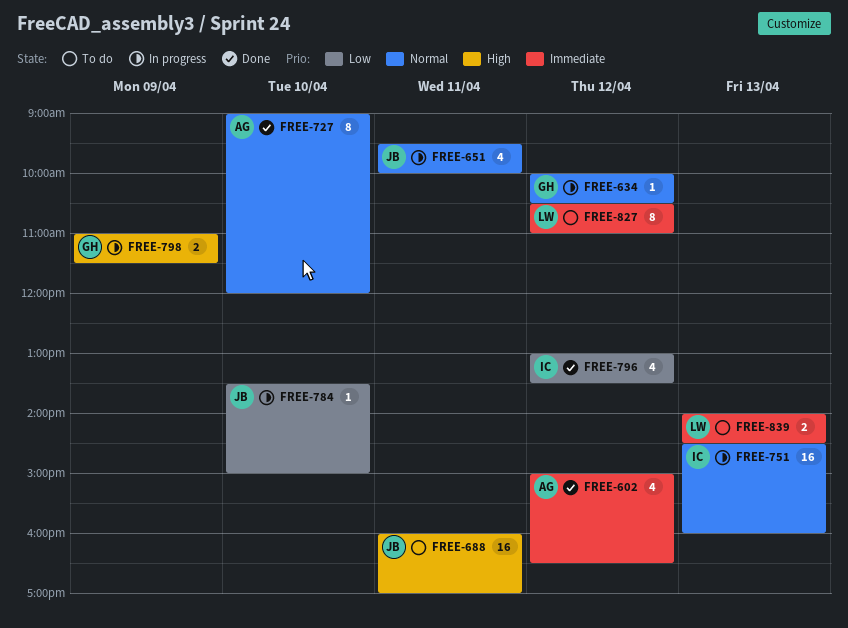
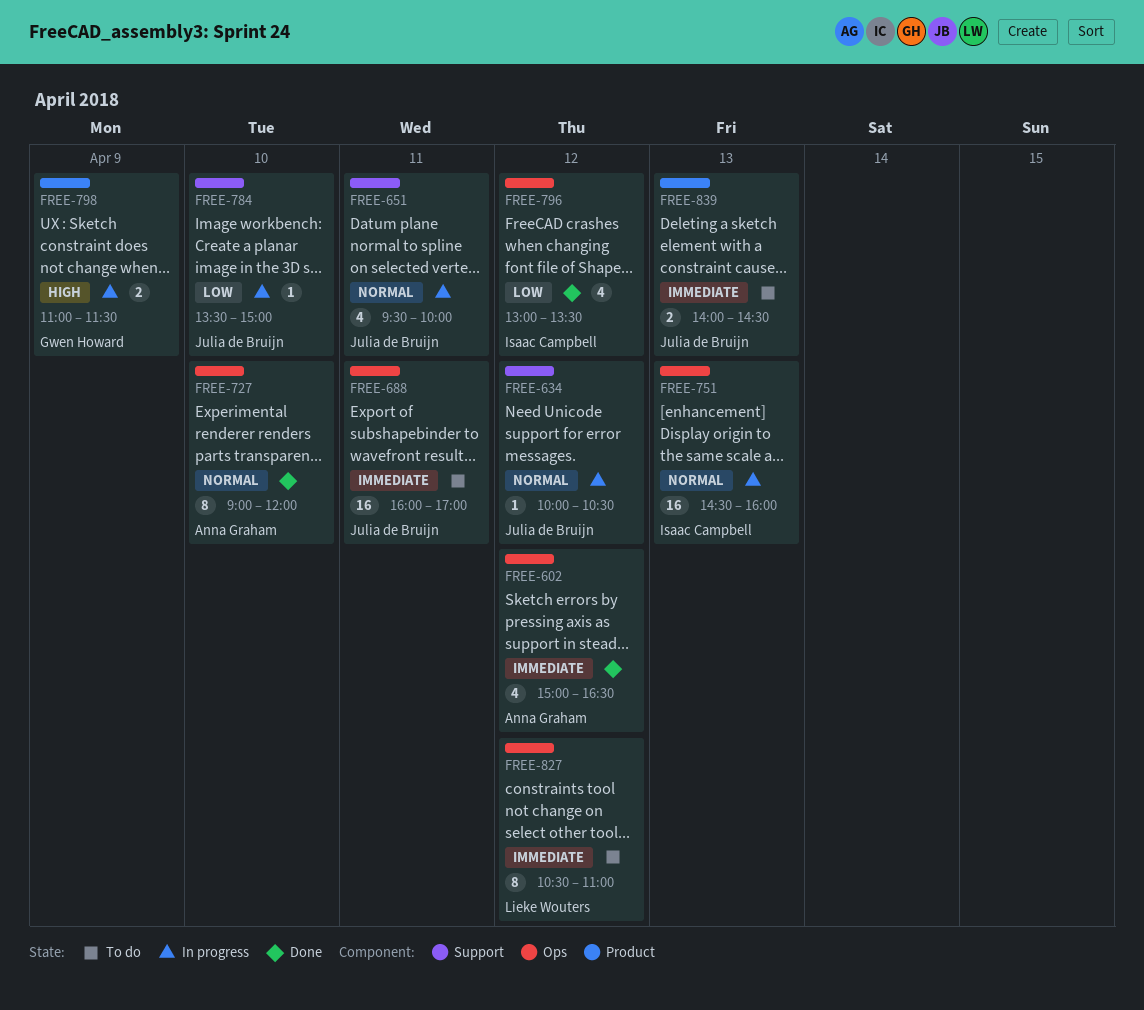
FREE-634, owner: Gwen Howard -> Julia de Bruijn
FREE-688, priority: High -> Immediate
FREE-839, owner: Lieke Wouters -> Julia de Bruijn

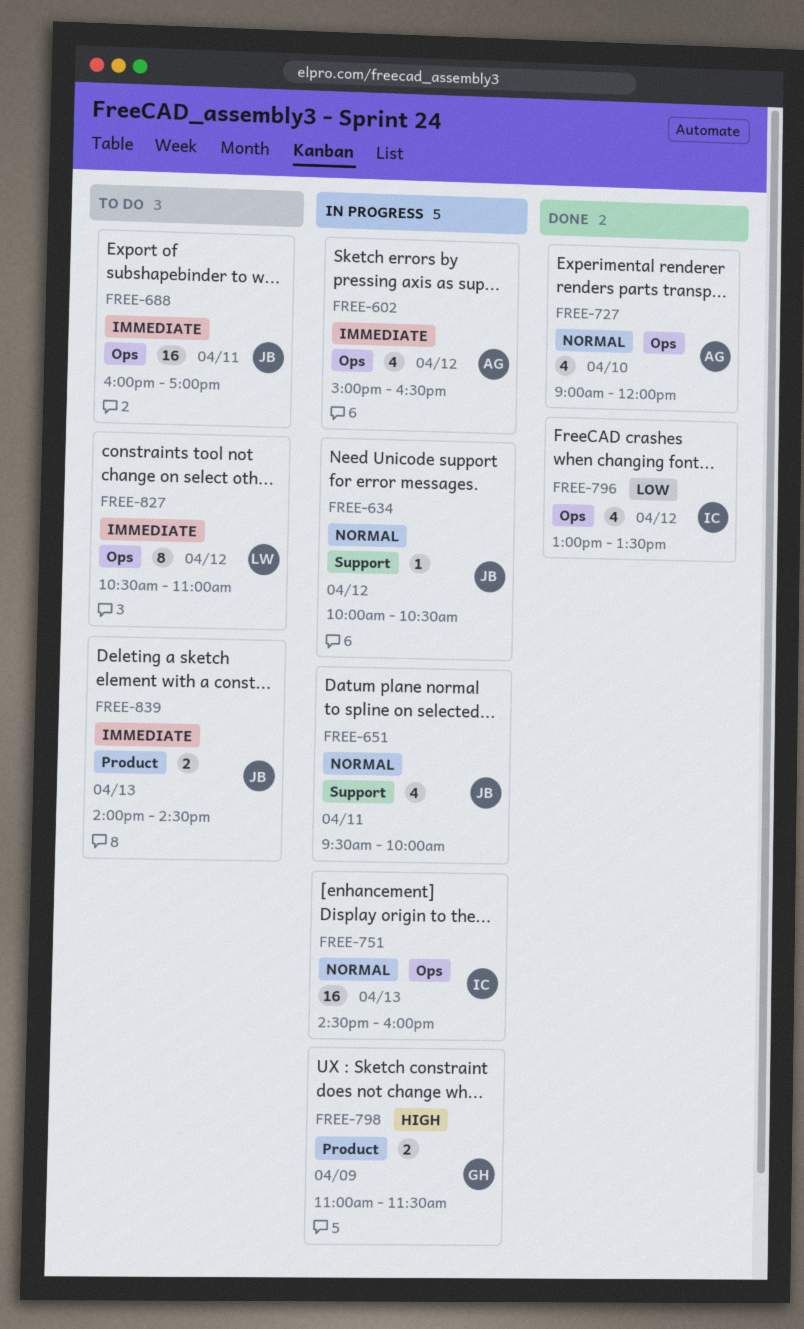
FREE-602, status: Done -> In progress
FREE-727, estimate: 8 -> 4
FREE-784: present -> none

